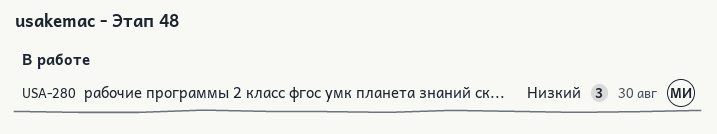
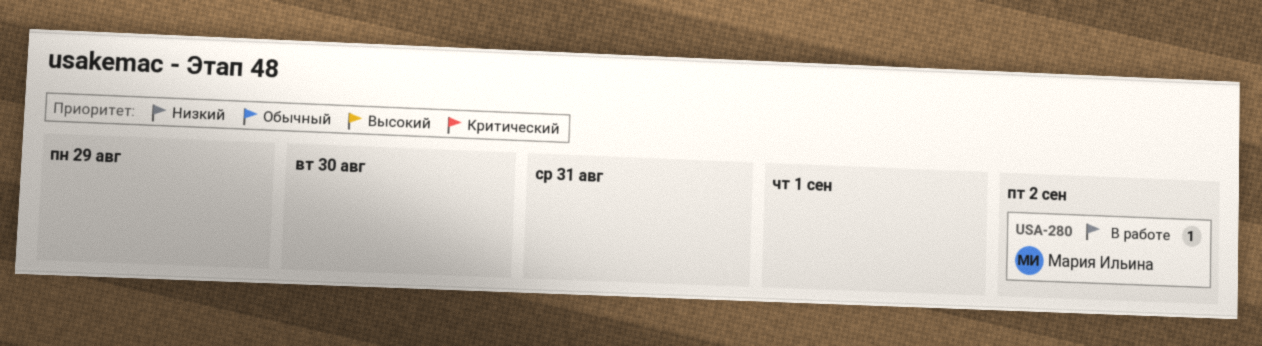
USA-280, estimate: 3 -> 1
USA-280, due: Aug 30 -> Sep 2

